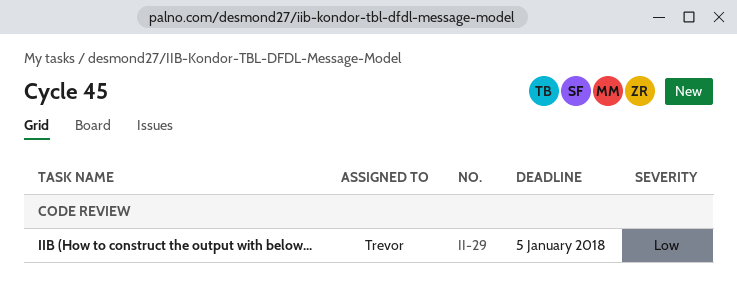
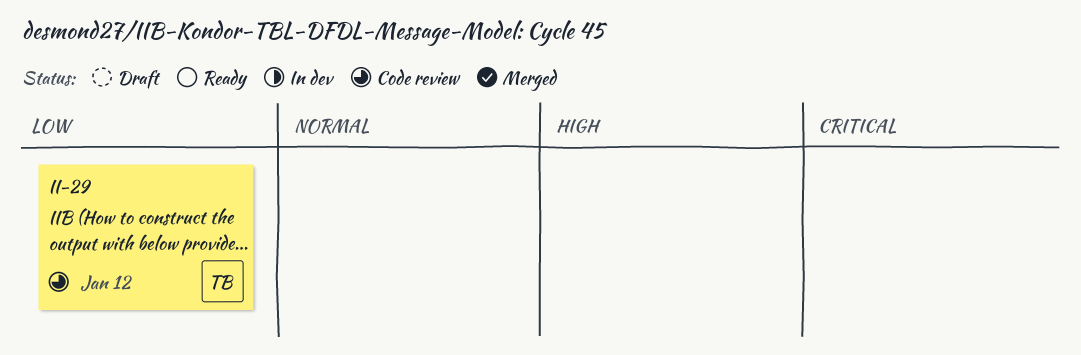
II-29, due: Jan 5 -> Jan 12

